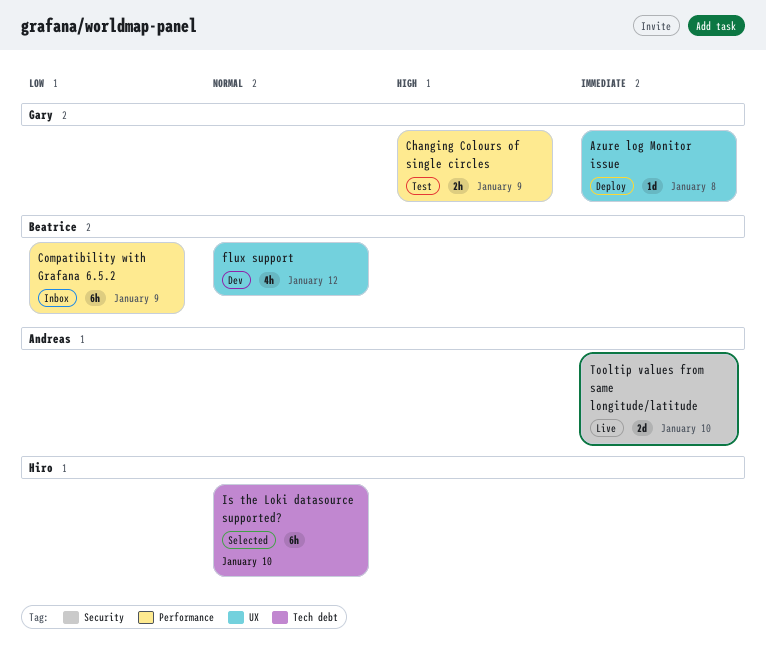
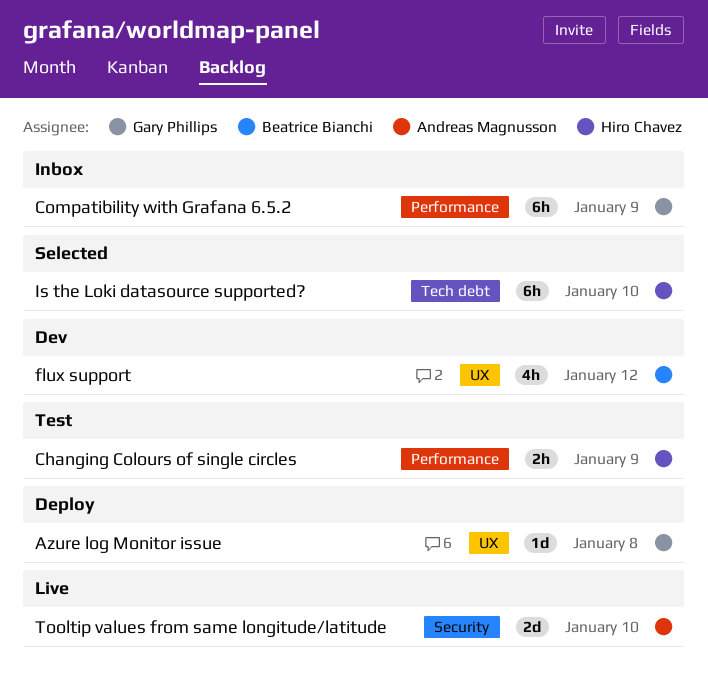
Changing Colours of single circles, owner: Gary Phillips -> Hiro Chavez
Compatibility with Grafana 6.5.2, owner: Beatrice Bianchi -> Gary Phillips

